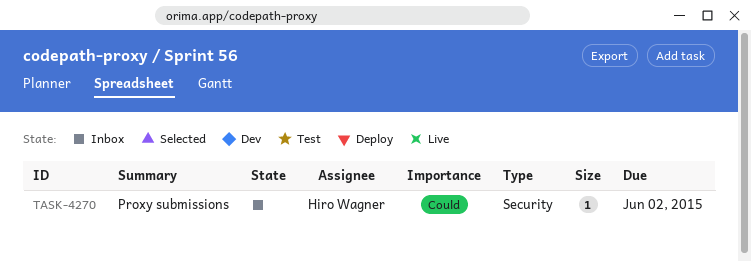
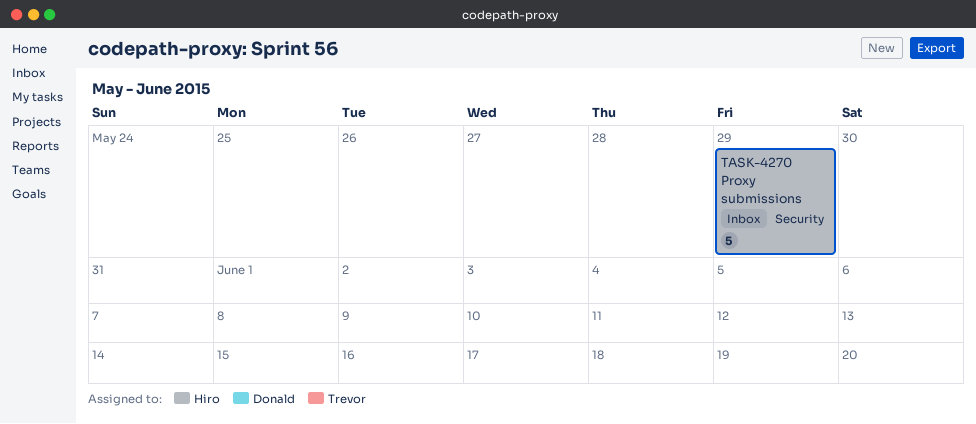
TASK-4270, estimate: 1 -> 5
TASK-4270, due: Jun 2 -> May 29

